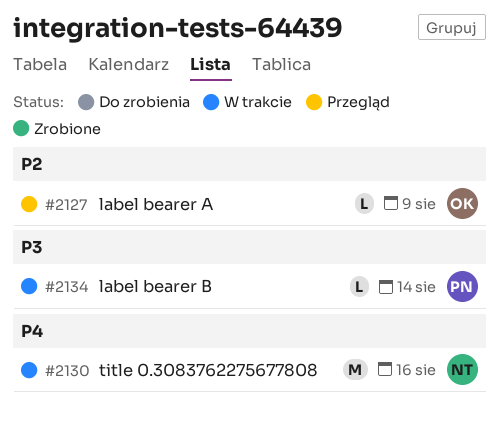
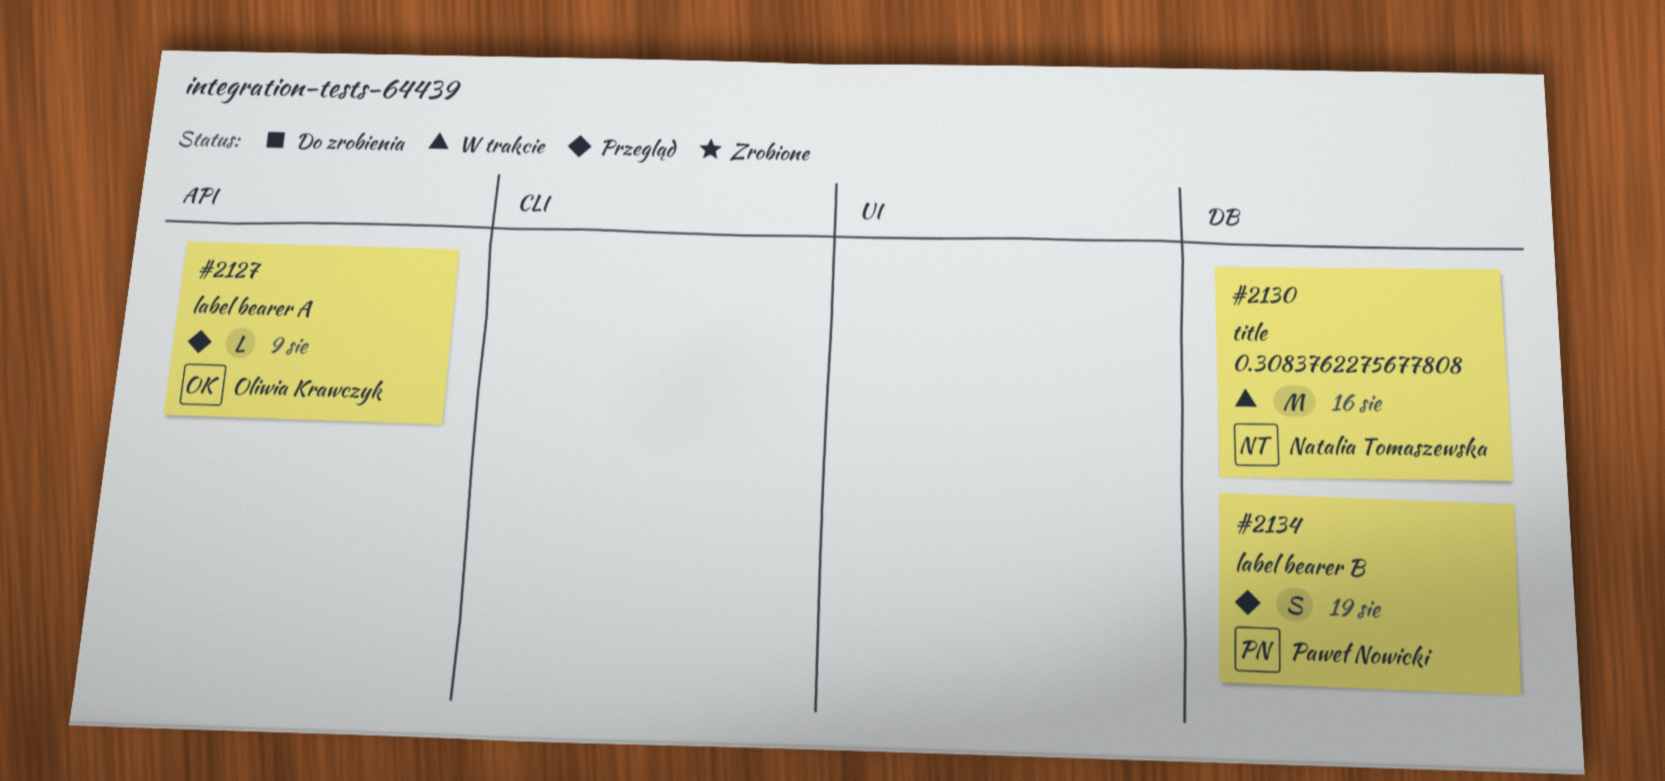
#2134, status: W trakcie -> Przegląd
#2134, estimate: L -> S
#2134, due: Aug 14 -> Aug 19

